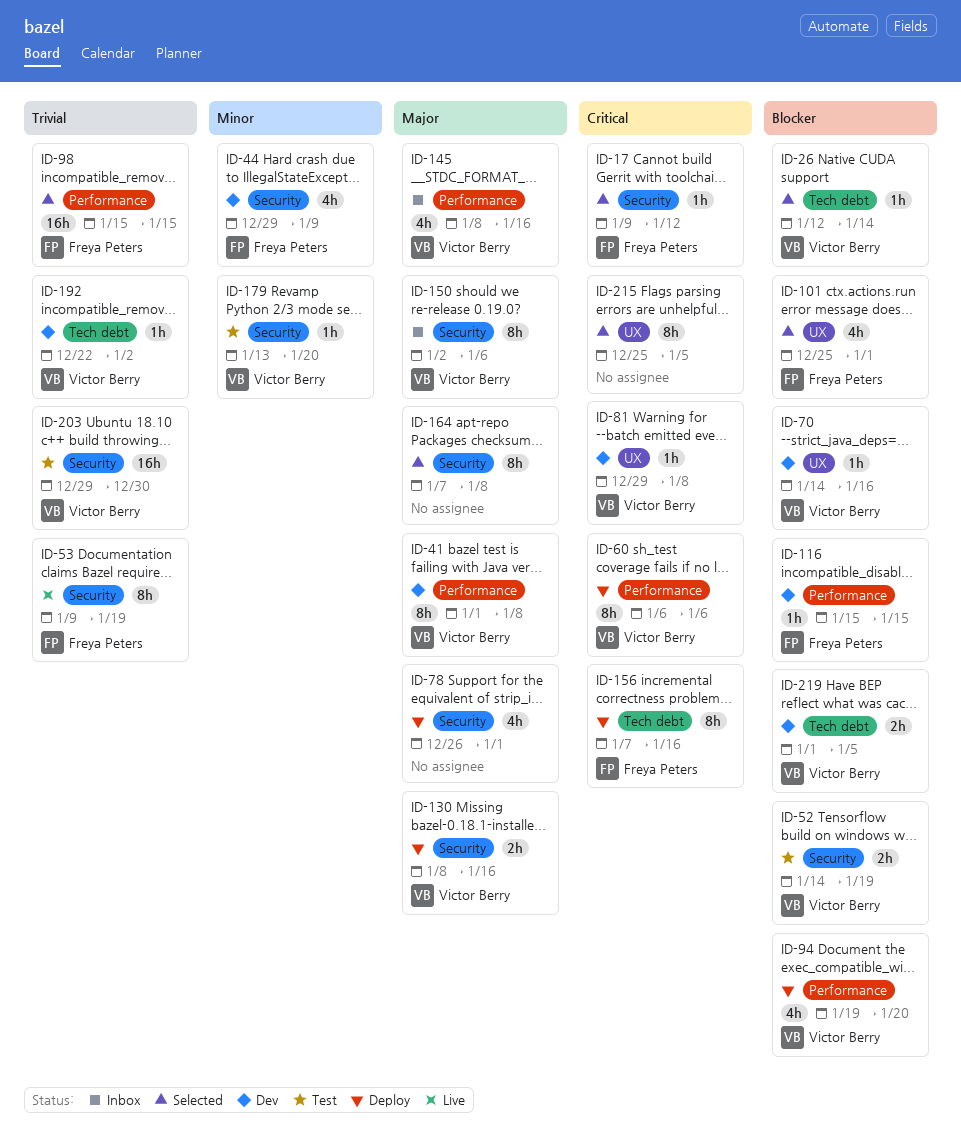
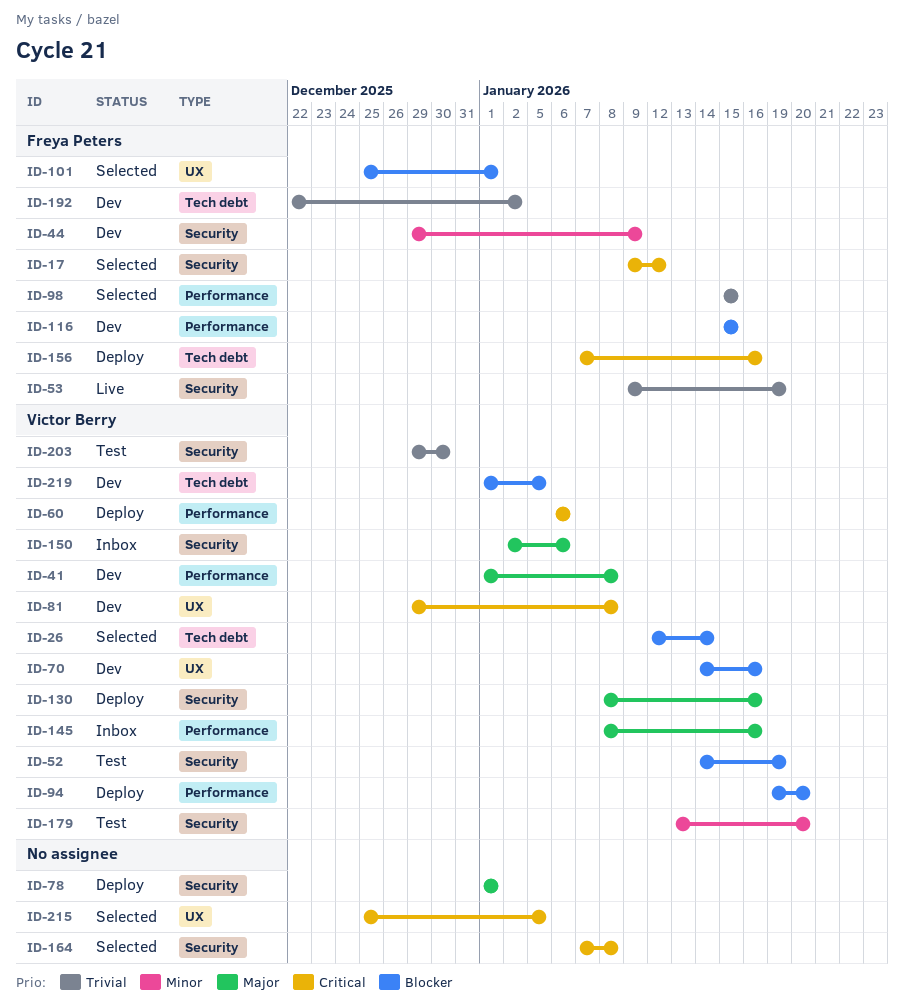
ID-78, start: Dec 26 -> Jan 1
ID-164, priority: Major -> Critical
ID-192, owner: Victor Berry -> Freya Peters

